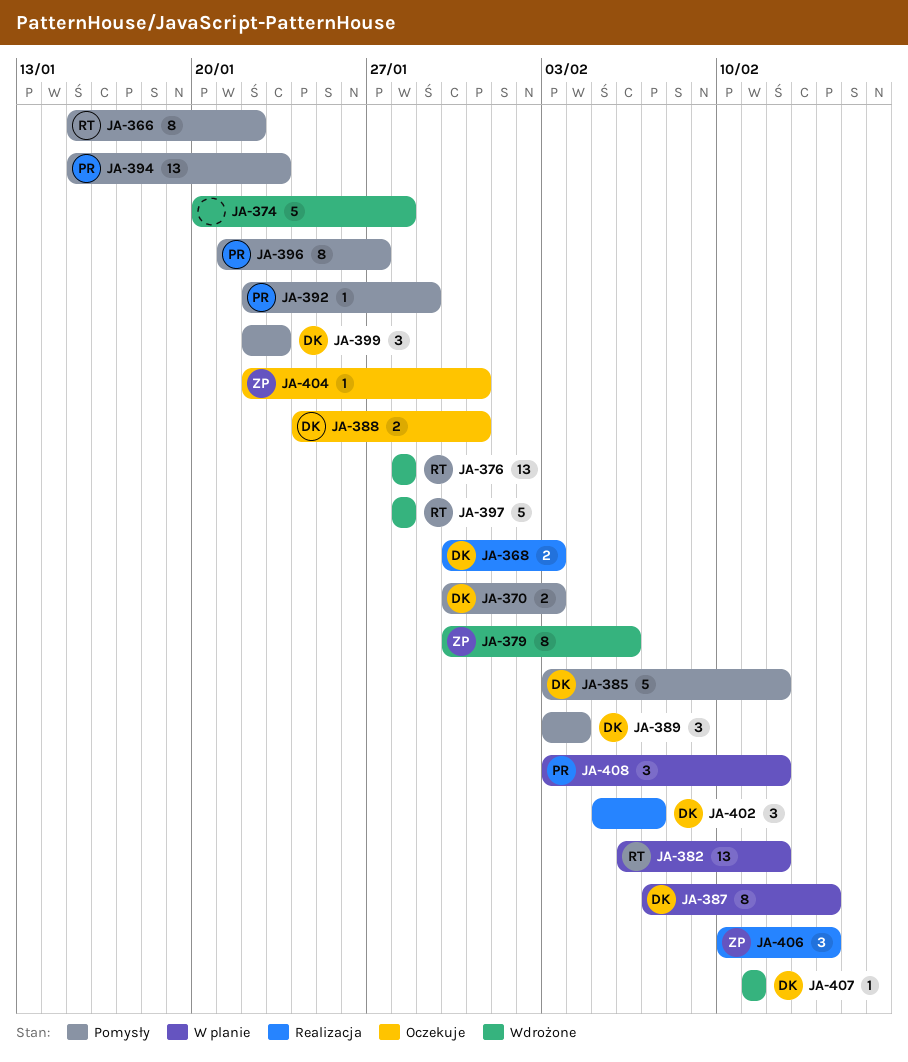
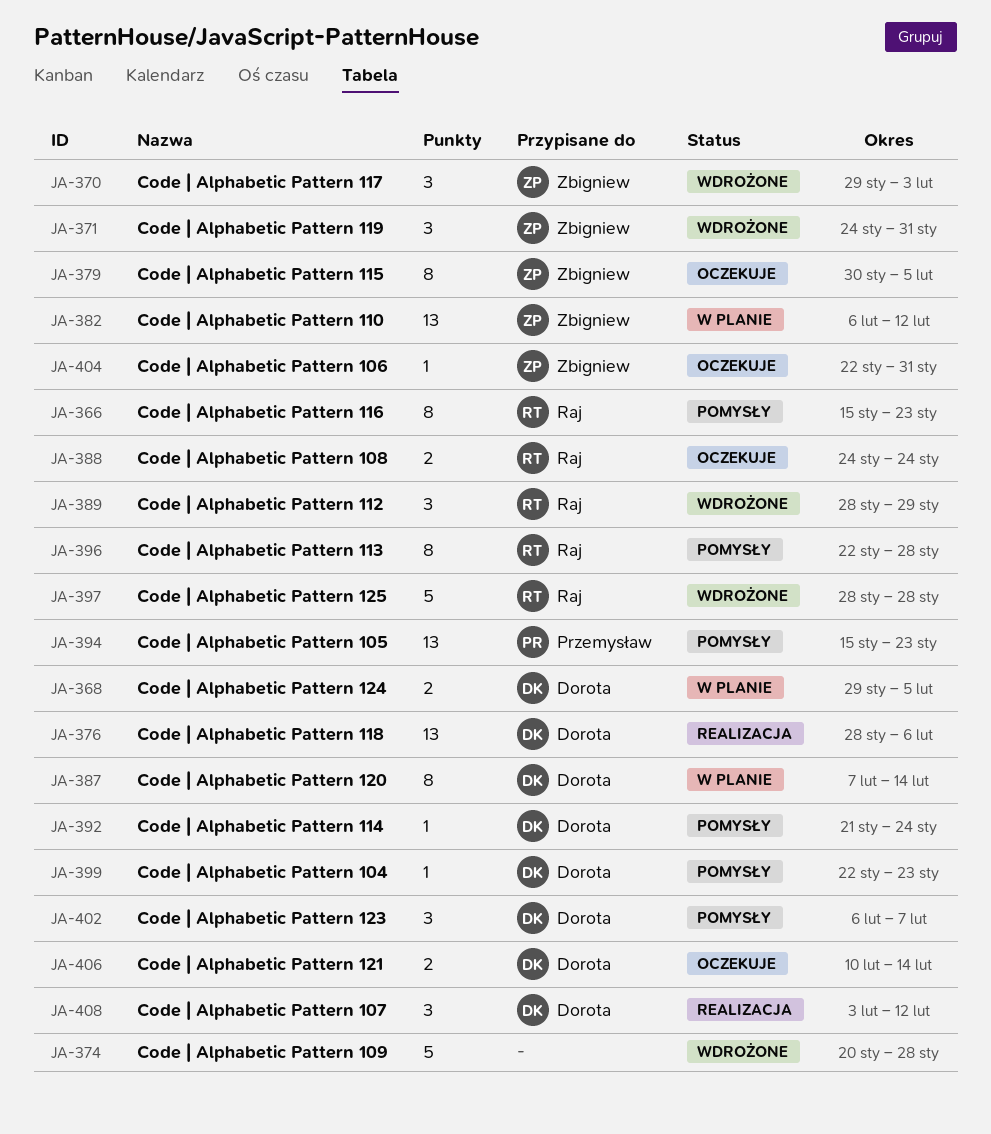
JA-366, due: Jan 22 -> Jan 23
JA-368, status: Realizacja -> W planie
JA-368, start: Jan 30 -> Jan 29
JA-368, due: Feb 3 -> Feb 5
JA-370, status: Pomysły -> Wdrożone
JA-370, owner: Dorota -> Zbigniew
JA-370, estimate: 2 -> 3
JA-370, start: Jan 30 -> Jan 29
JA-371: none -> present
JA-376, status: Wdrożone -> Realizacja
JA-376, owner: Raj -> Dorota
JA-376, due: Jan 28 -> Feb 6
JA-379, status: Wdrożone -> Oczekuje
JA-379, due: Feb 6 -> Feb 5
JA-382, owner: Raj -> Zbigniew
JA-385: present -> none
JA-388, owner: Dorota -> Raj
JA-388, due: Jan 31 -> Jan 24
JA-389, status: Pomysły -> Wdrożone
JA-389, owner: Dorota -> Raj
JA-389, start: Feb 3 -> Jan 28
JA-389, due: Feb 4 -> Jan 29
JA-392, owner: Przemysław -> Dorota
JA-392, start: Jan 22 -> Jan 21
JA-392, due: Jan 29 -> Jan 24
JA-396, owner: Przemysław -> Raj
JA-396, start: Jan 21 -> Jan 22
JA-396, due: Jan 27 -> Jan 28
JA-399, estimate: 3 -> 1
JA-402, status: Realizacja -> Pomysły
JA-402, start: Feb 5 -> Feb 6
JA-406, status: Realizacja -> Oczekuje
JA-406, owner: Zbigniew -> Dorota
JA-406, estimate: 3 -> 2
JA-407: present -> none
JA-408, status: W planie -> Realizacja
JA-408, owner: Przemysław -> Dorota

